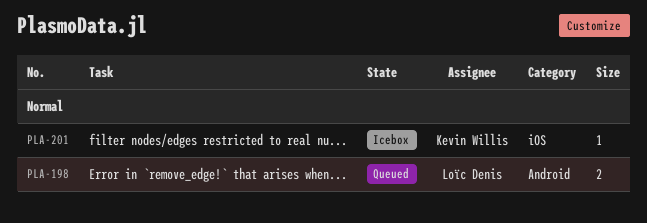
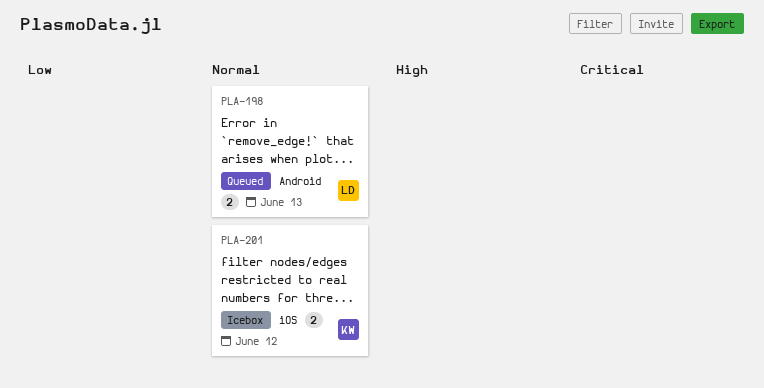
PLA-201, estimate: 1 -> 2

